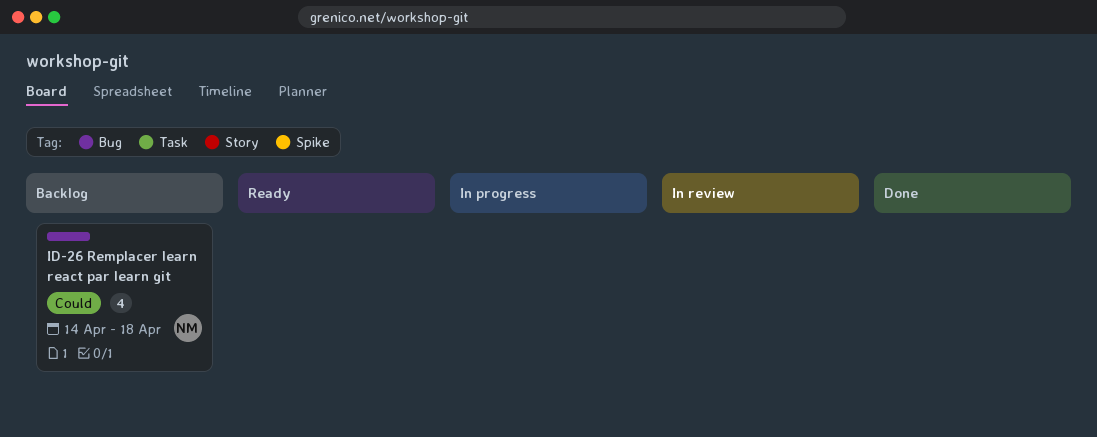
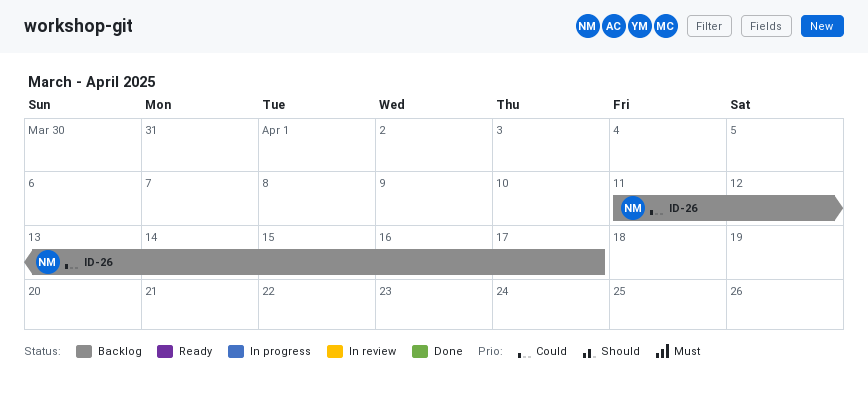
ID-26, start: Apr 14 -> Apr 11
ID-26, due: Apr 18 -> Apr 17

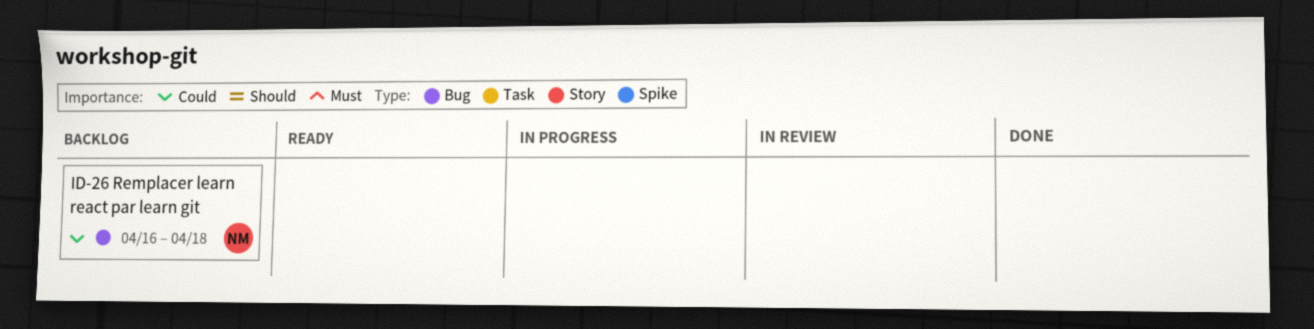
ID-26, start: Apr 11 -> Apr 16
ID-26, due: Apr 17 -> Apr 18

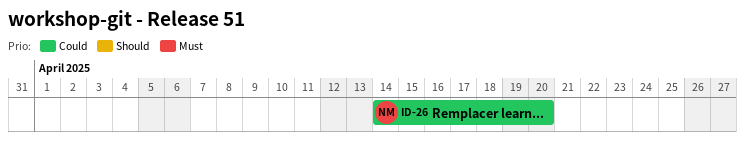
ID-26, start: Apr 16 -> Apr 14
ID-26, due: Apr 18 -> Apr 20

